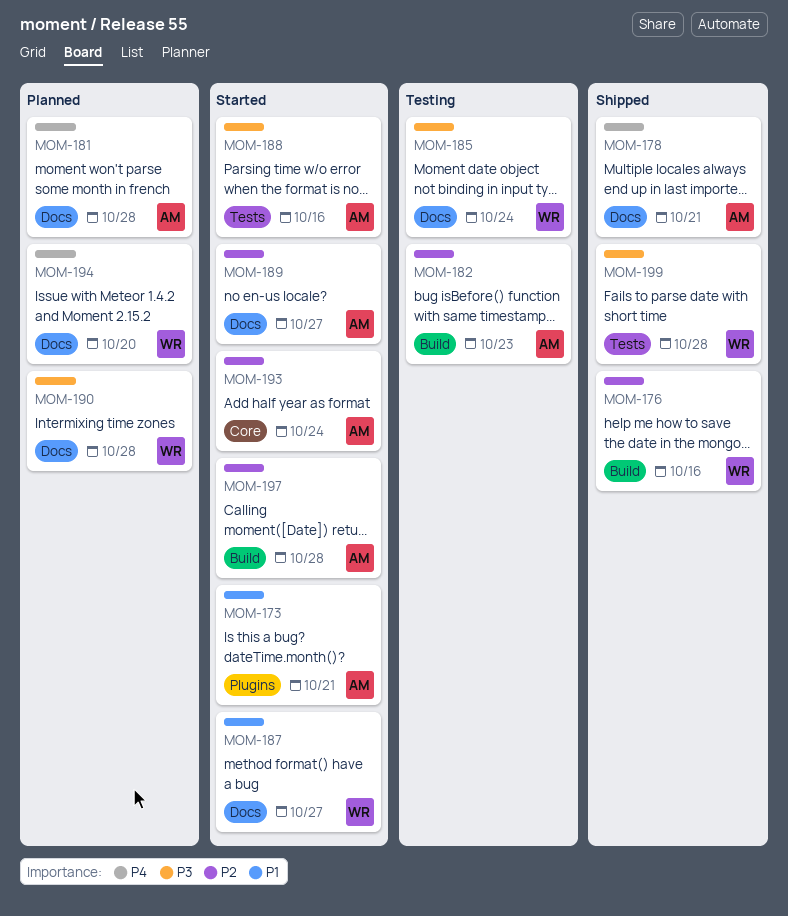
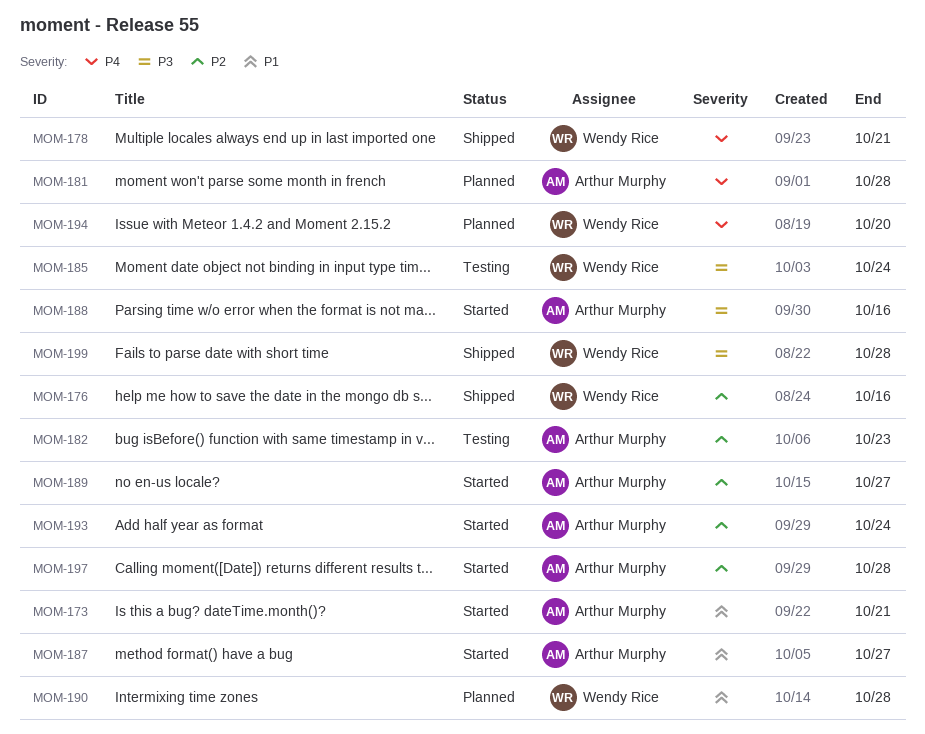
MOM-178, owner: Arthur Murphy -> Wendy Rice
MOM-187, owner: Wendy Rice -> Arthur Murphy
MOM-190, priority: P3 -> P1

